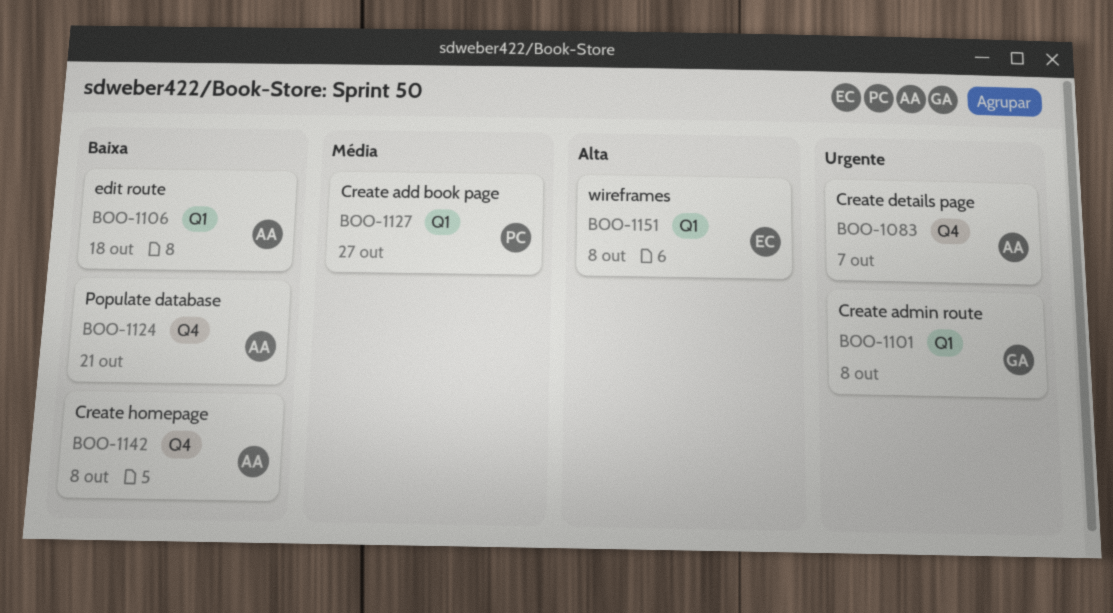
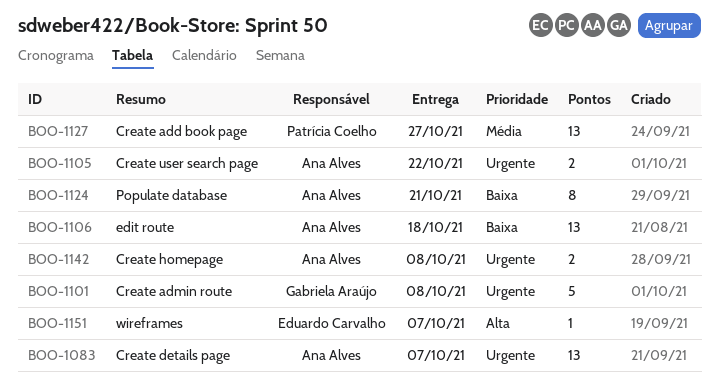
BOO-1105: none -> present
BOO-1142, priority: Baixa -> Urgente
BOO-1151, due: Oct 8 -> Oct 7

